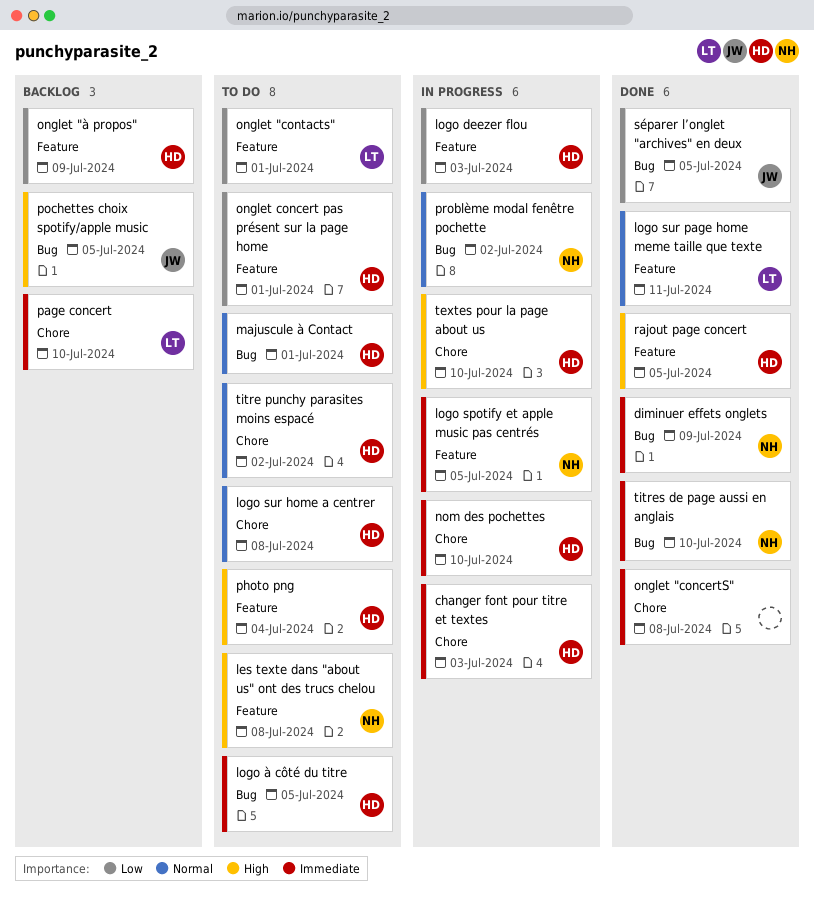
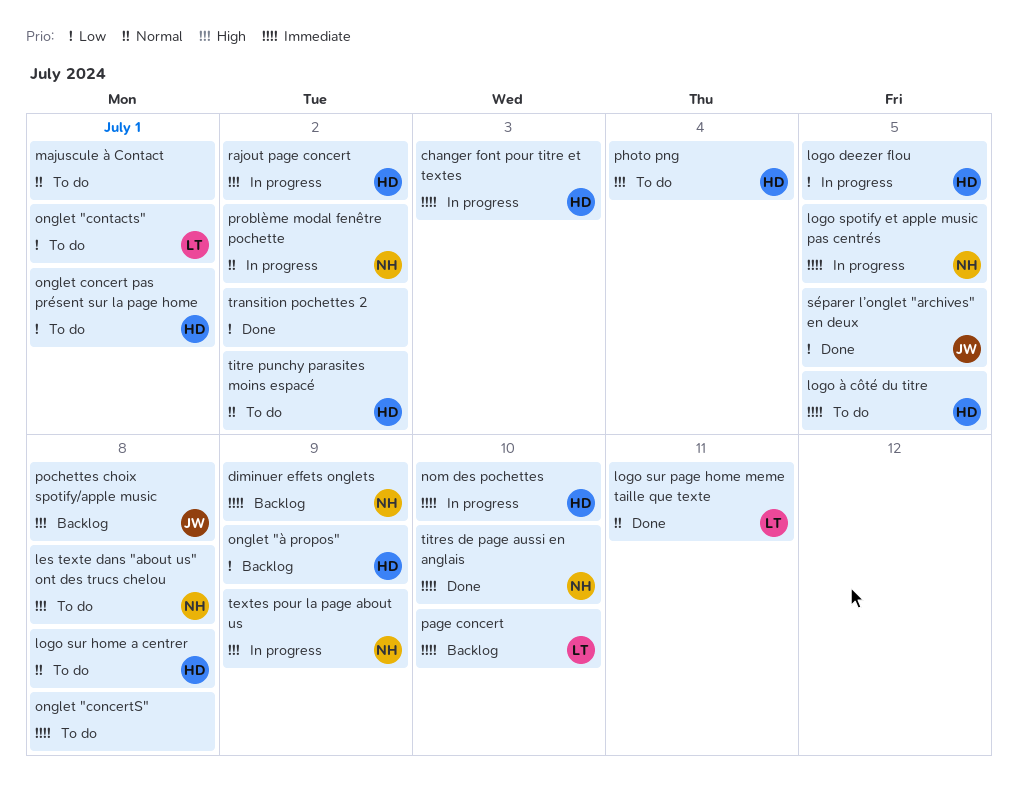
diminuer effets onglets, status: Done -> Backlog
logo deezer flou, due: Jul 3 -> Jul 5
majuscule à Contact, owner: HD -> none
onglet "concertS", status: Done -> To do
pochettes choix spotify/apple music, due: Jul 5 -> Jul 8
rajout page concert, status: Done -> In progress
rajout page concert, due: Jul 5 -> Jul 2
textes pour la page about us, owner: HD -> NH
textes pour la page about us, due: Jul 10 -> Jul 9
transition pochettes 2: none -> present

